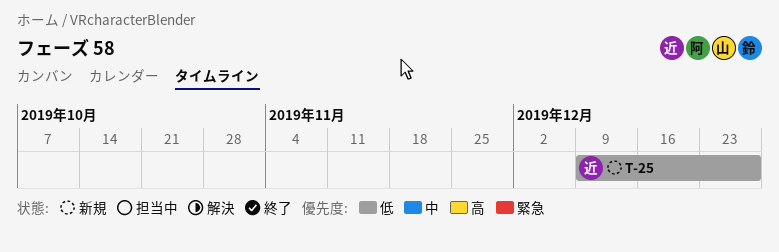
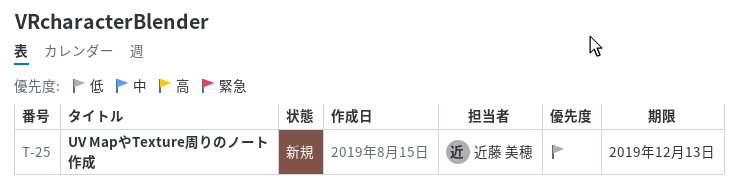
T-25, due: Dec 27 -> Dec 13

